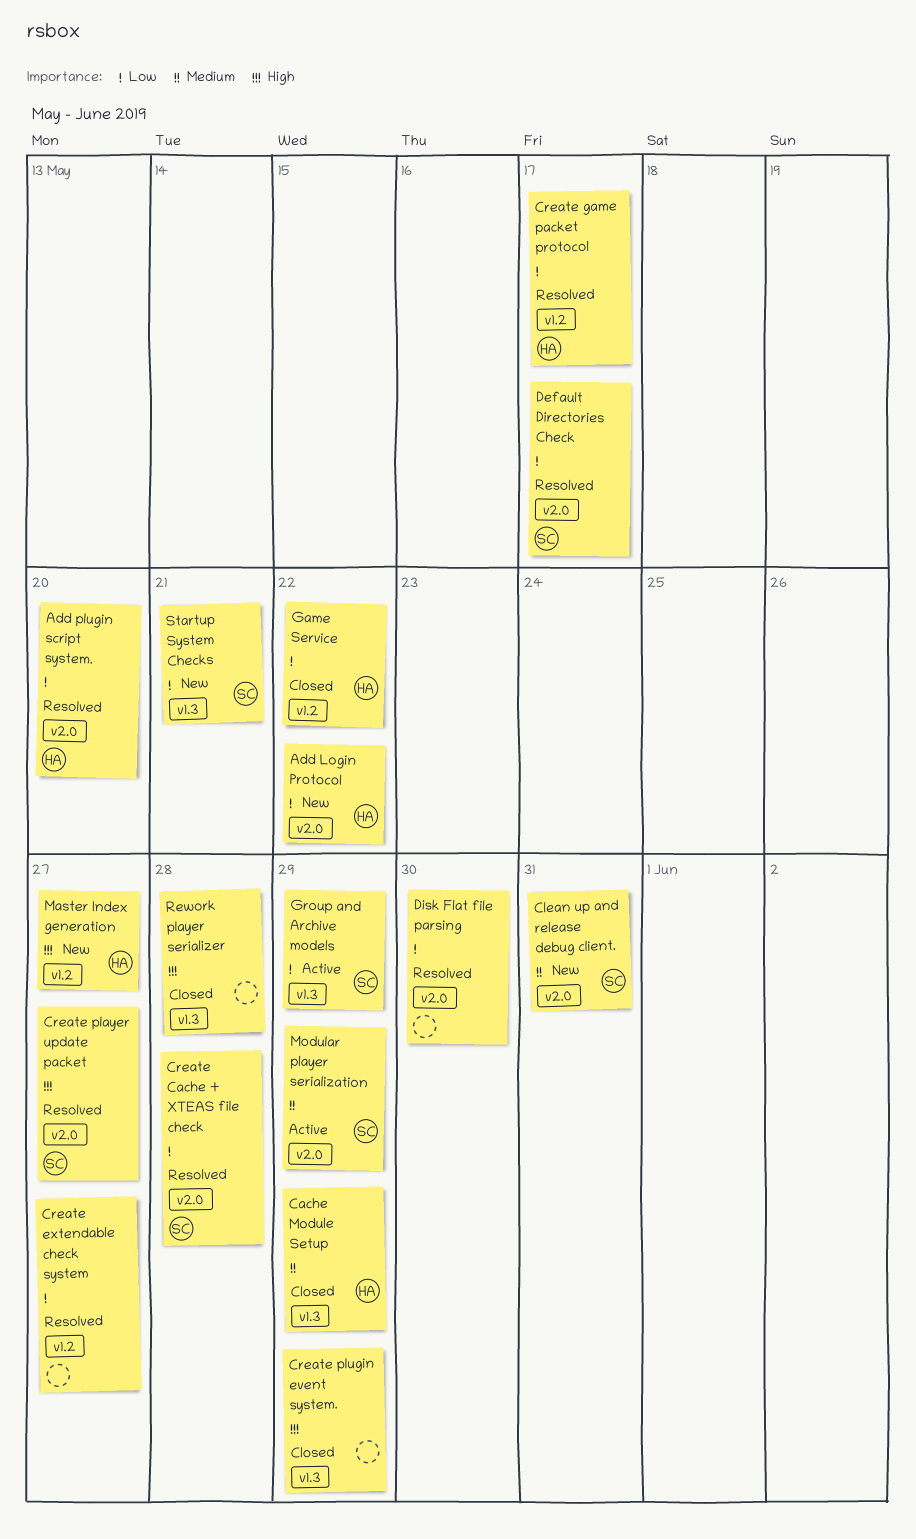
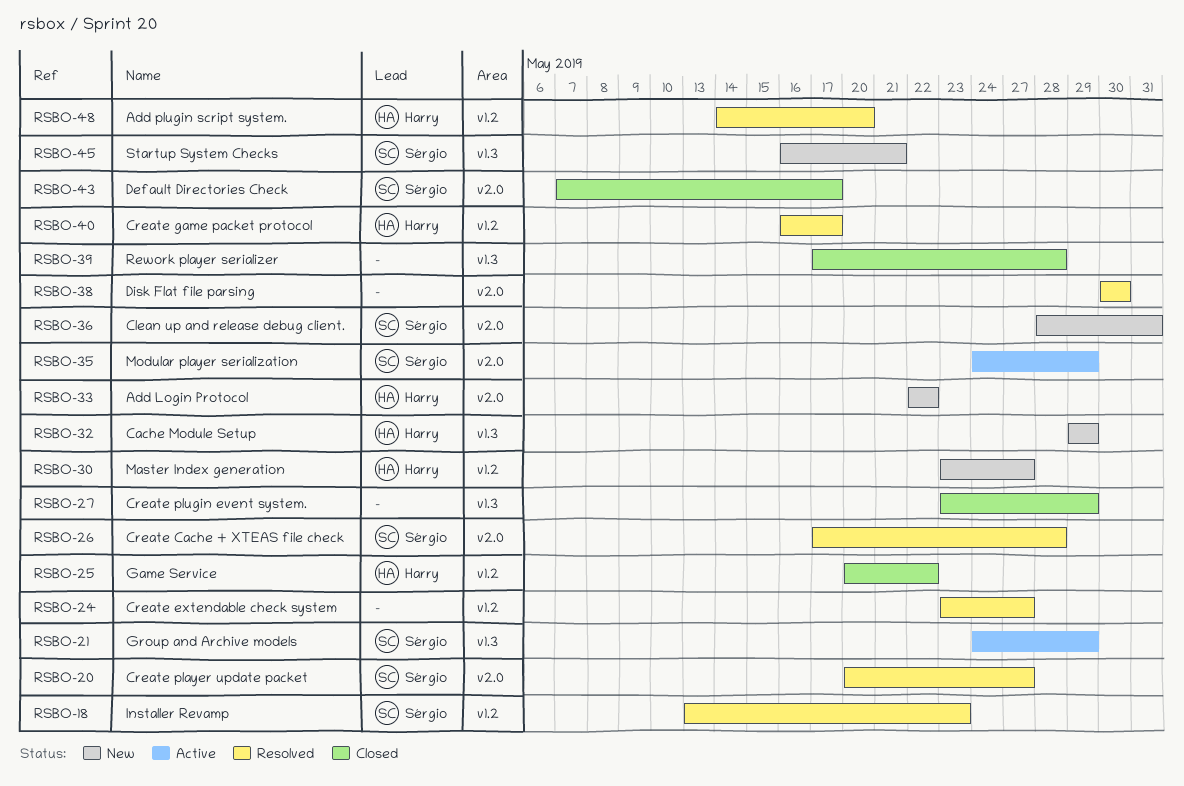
Add plugin script system., label: v2.0 -> v1.2
Cache Module Setup, status: Closed -> New
Default Directories Check, status: Resolved -> Closed
Installer Revamp: none -> present

